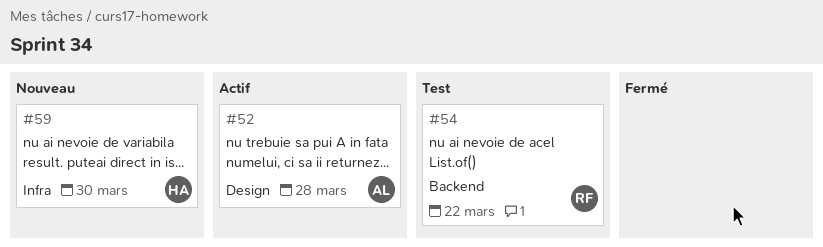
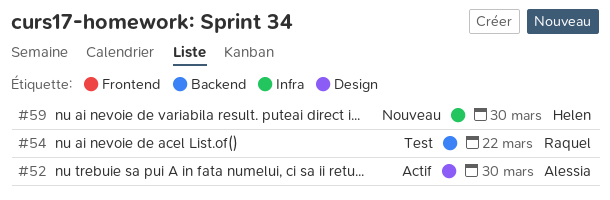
#52, due: Mar 28 -> Mar 30

